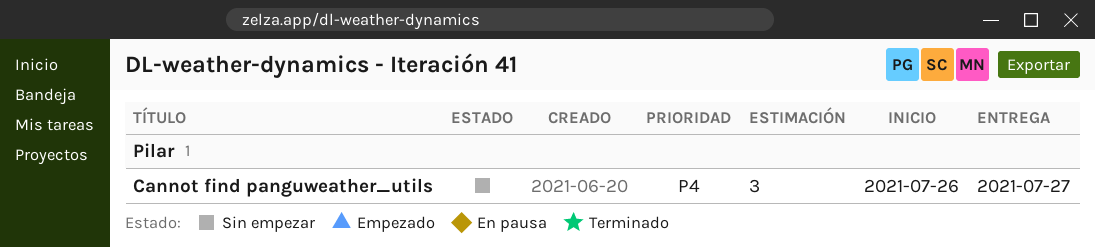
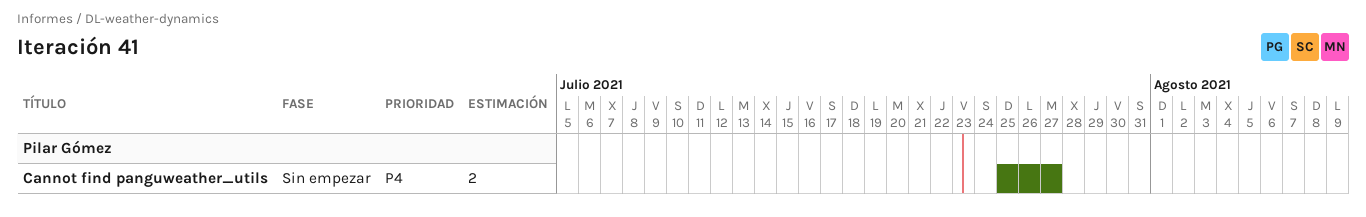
Cannot find panguweather_utils, estimate: 3 -> 2
Cannot find panguweather_utils, start: Jul 26 -> Jul 25

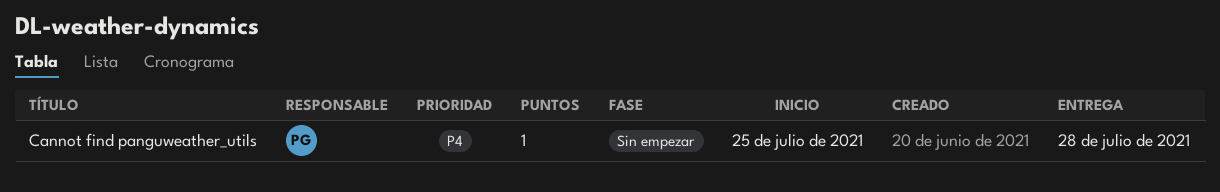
Cannot find panguweather_utils, estimate: 2 -> 1
Cannot find panguweather_utils, due: Jul 27 -> Jul 28

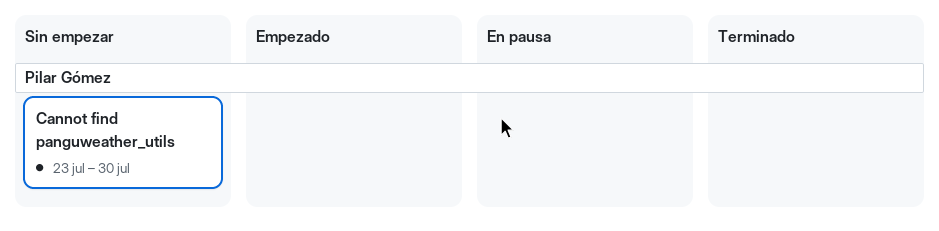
Cannot find panguweather_utils, start: Jul 25 -> Jul 23
Cannot find panguweather_utils, due: Jul 28 -> Jul 30

